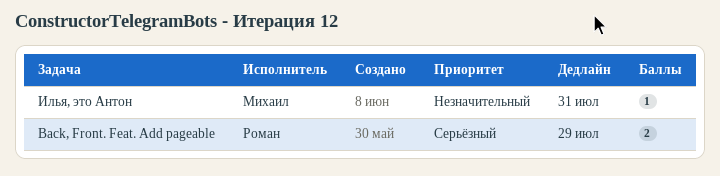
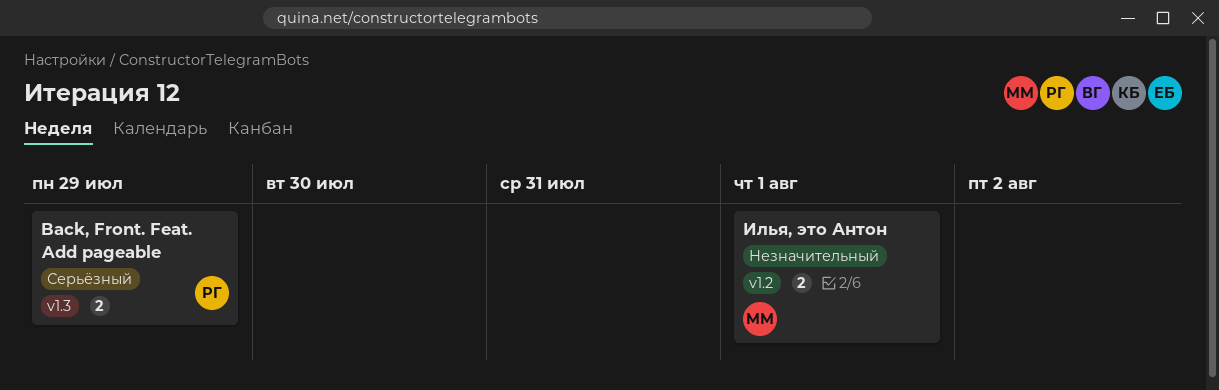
Илья, это Антон, estimate: 1 -> 2
Илья, это Антон, due: Jul 31 -> Aug 1

